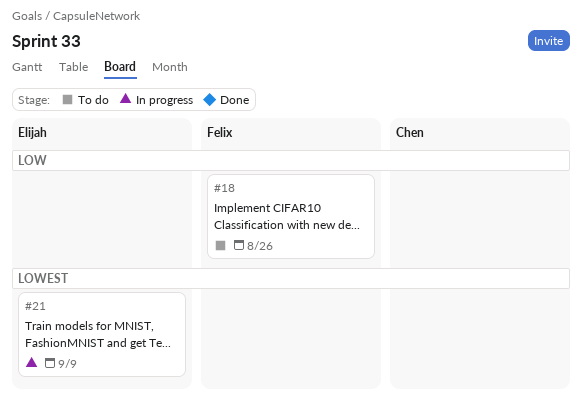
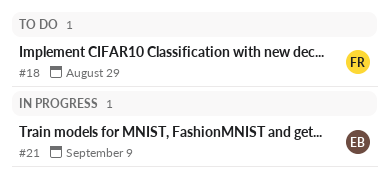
#18, due: Aug 26 -> Aug 29

